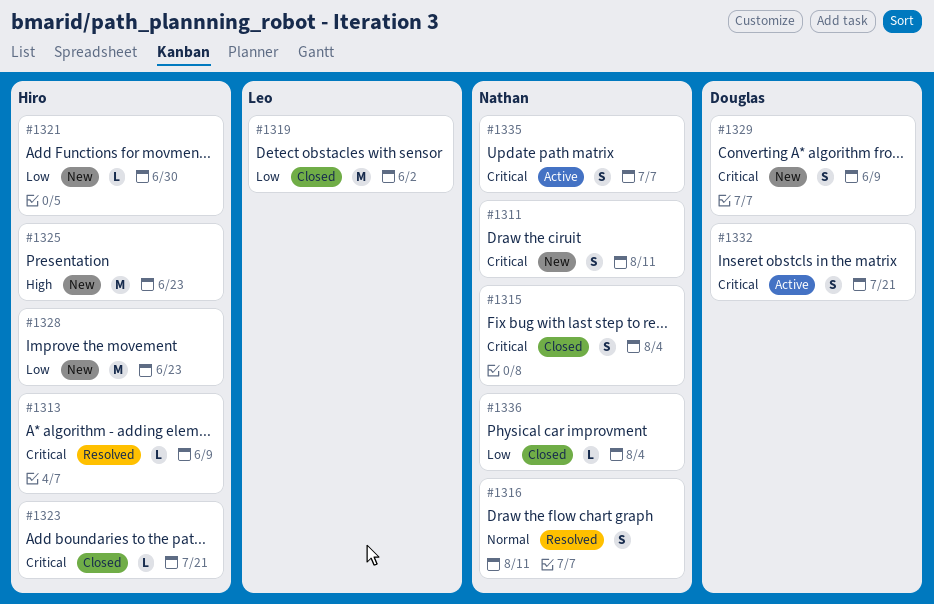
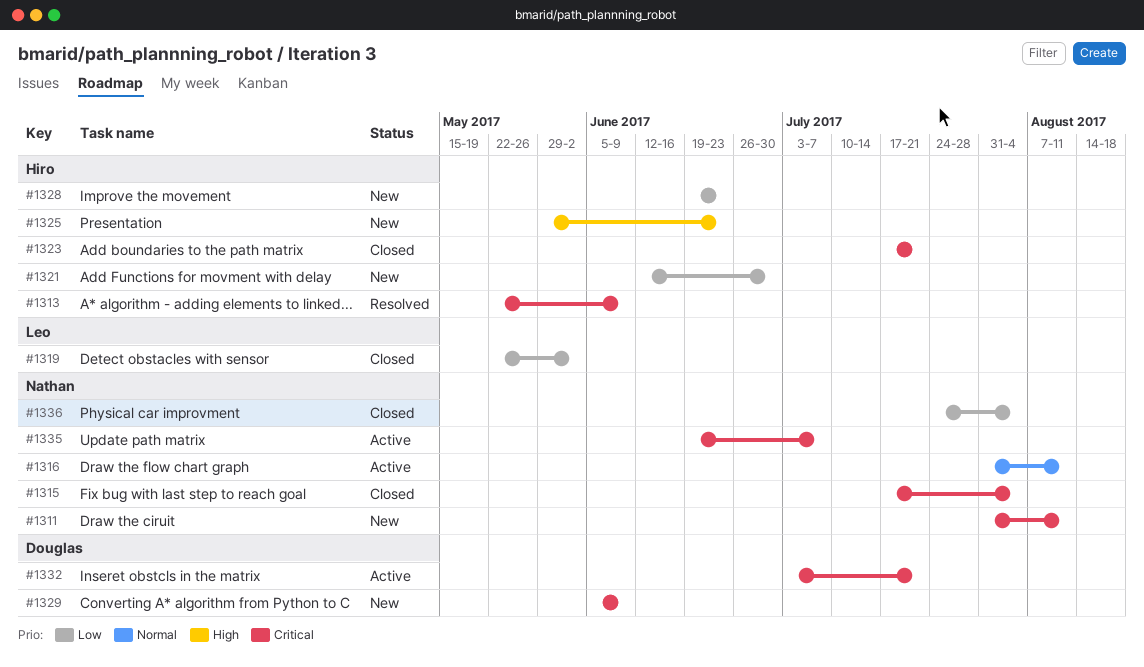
#1316, status: Resolved -> Active

